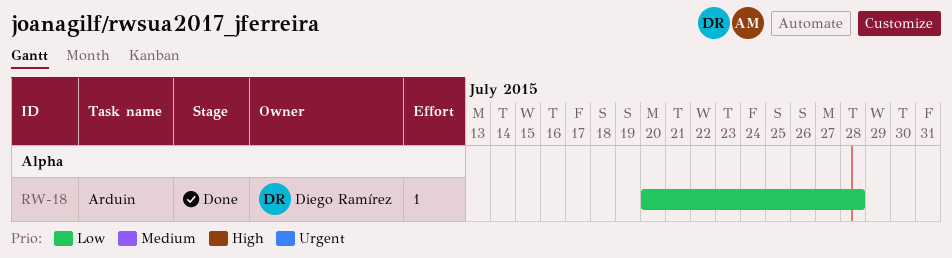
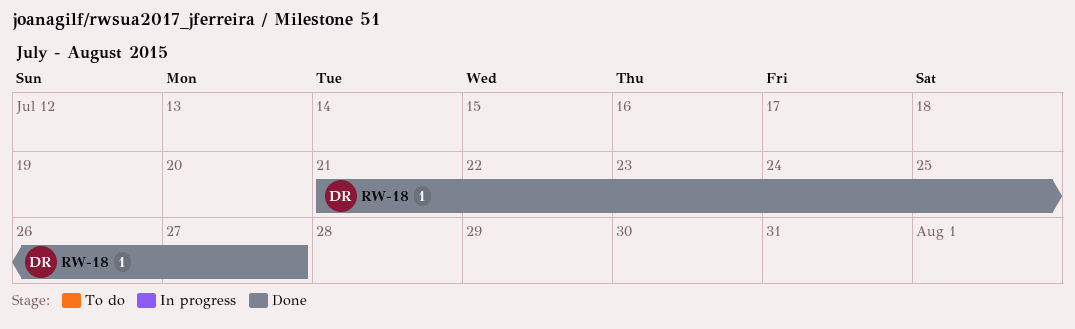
RW-18, start: Jul 20 -> Jul 21
RW-18, due: Jul 28 -> Jul 27

